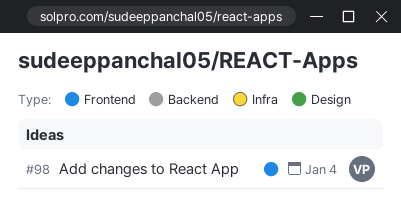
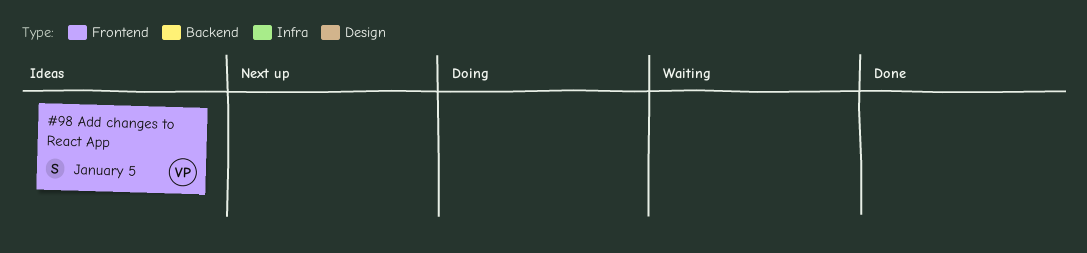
#98, due: Jan 4 -> Jan 5

